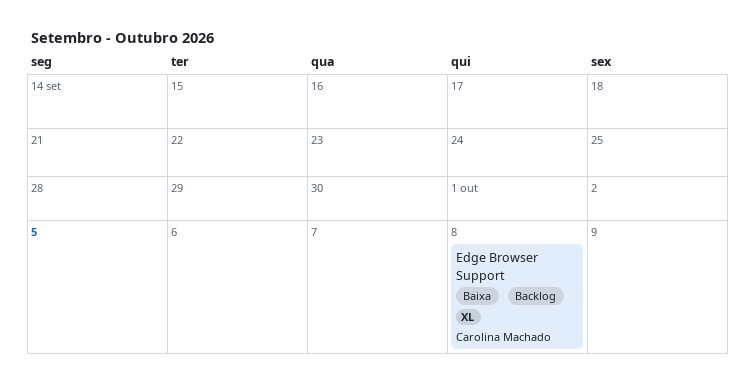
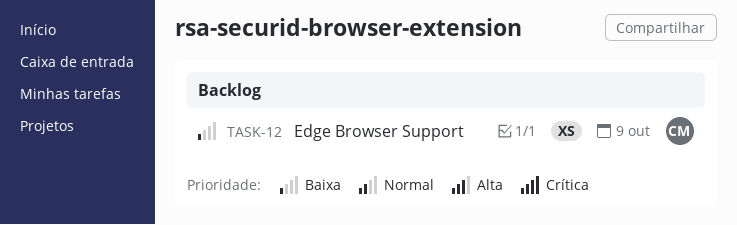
Edge Browser Support, estimate: XL -> XS
Edge Browser Support, due: Oct 8 -> Oct 9

